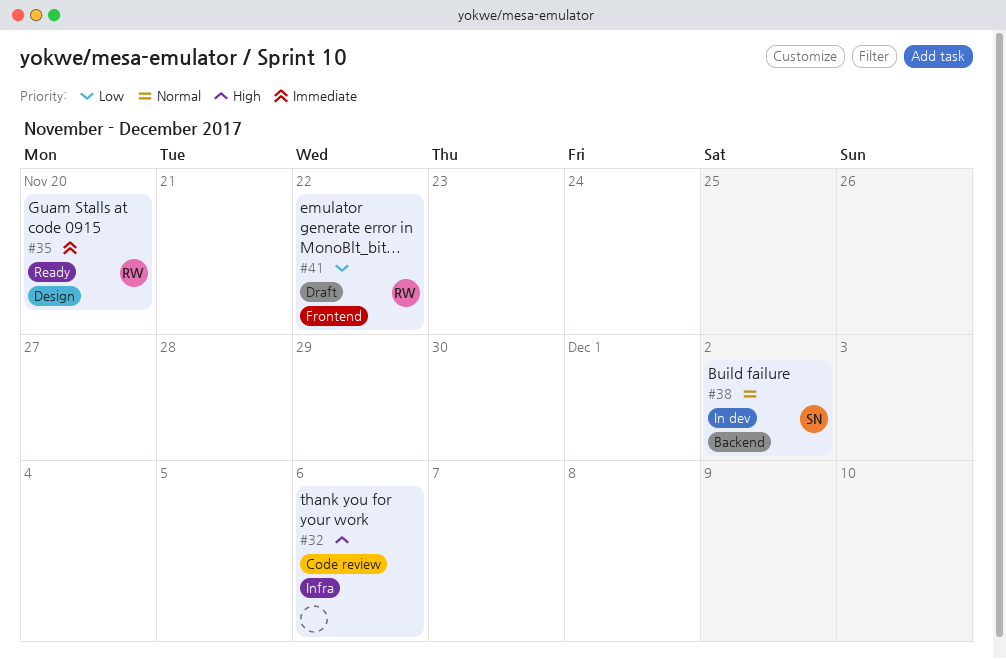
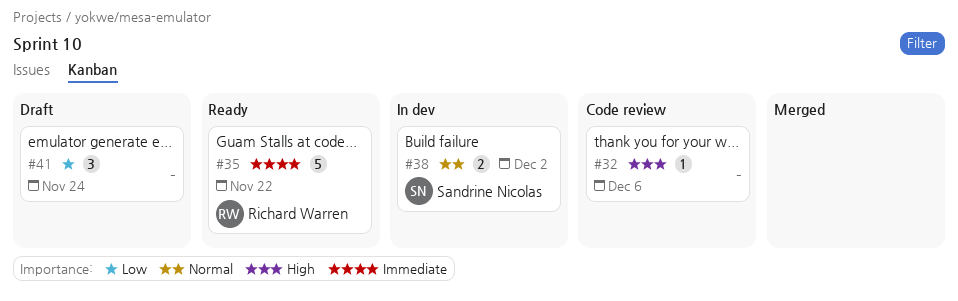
#35, due: Nov 20 -> Nov 22
#41, owner: Richard Warren -> none
#41, due: Nov 22 -> Nov 24

